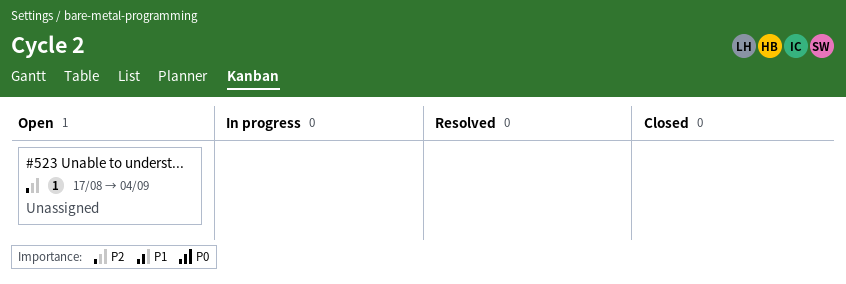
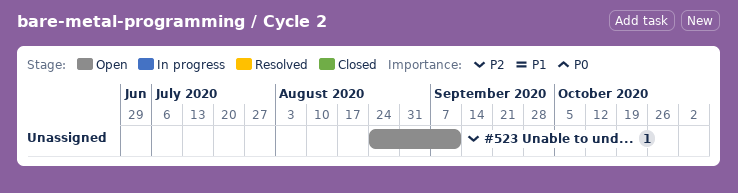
#523, start: Aug 17 -> Aug 24
#523, due: Sep 4 -> Sep 11

